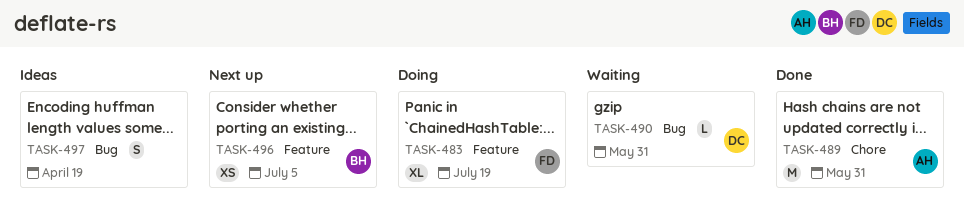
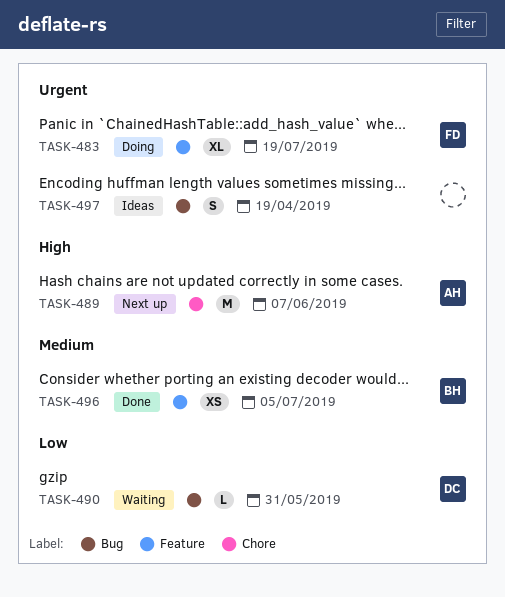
TASK-489, status: Done -> Next up
TASK-489, due: May 31 -> Jun 7
TASK-496, status: Next up -> Done

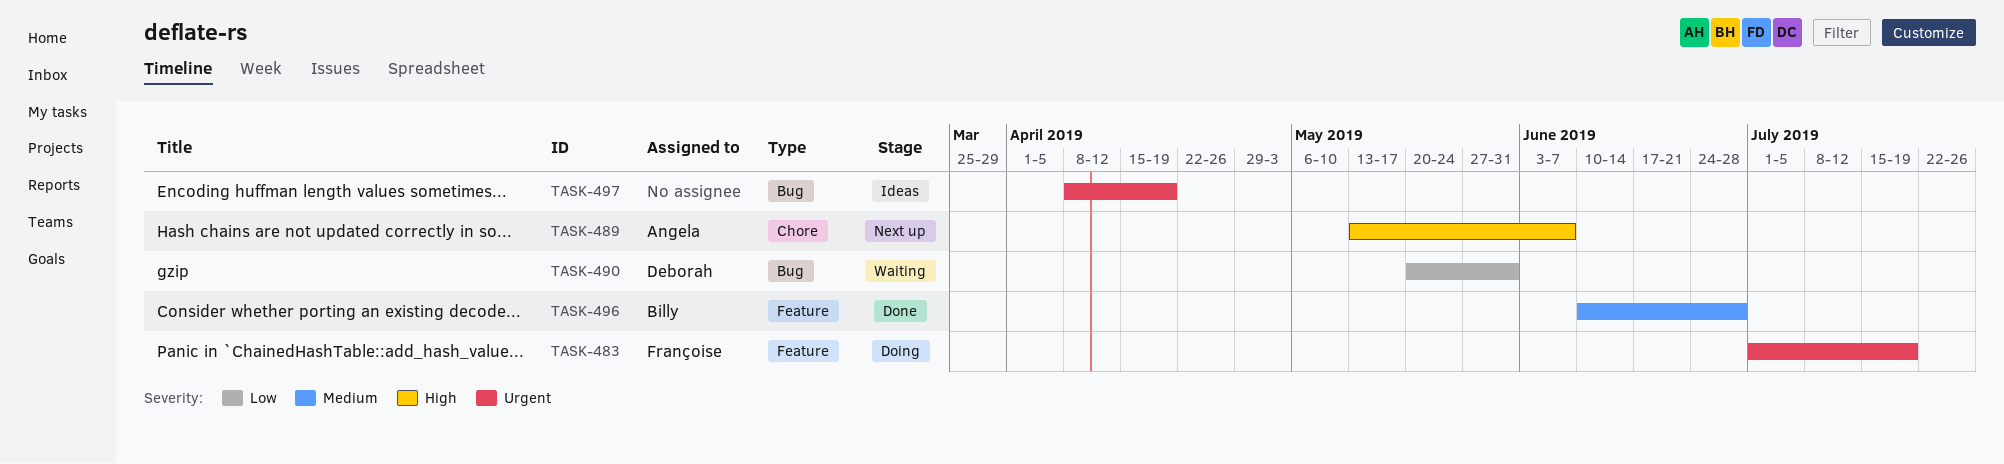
TASK-496, due: Jul 5 -> Jun 28

